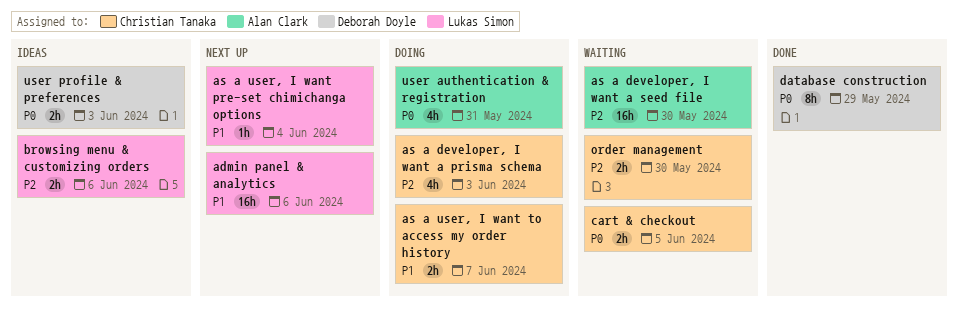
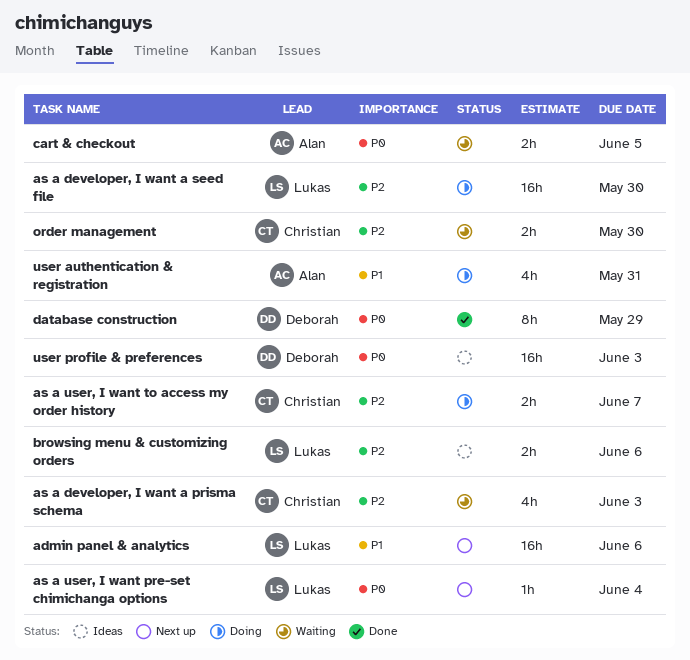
as a developer, I want a prisma schema, status: Doing -> Waiting
as a developer, I want a seed file, status: Waiting -> Doing
as a developer, I want a seed file, owner: Alan Clark -> Lukas Simon
as a user, I want pre-set chimichanga options, priority: P1 -> P0
as a user, I want to access my order history, priority: P1 -> P2
cart & checkout, owner: Christian Tanaka -> Alan Clark
user authentication & registration, priority: P0 -> P1
user profile & preferences, estimate: 2h -> 16h

